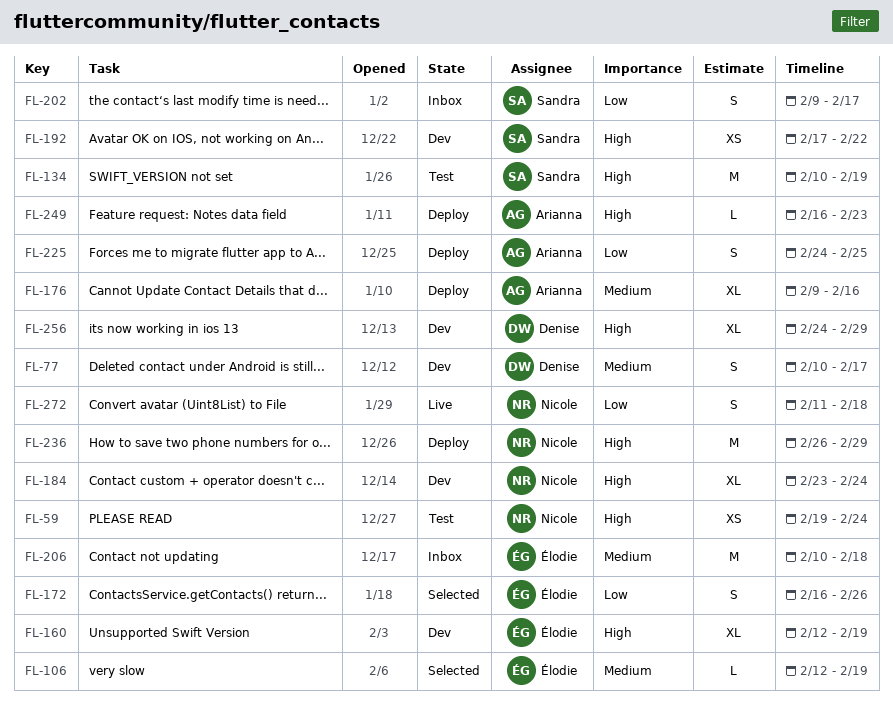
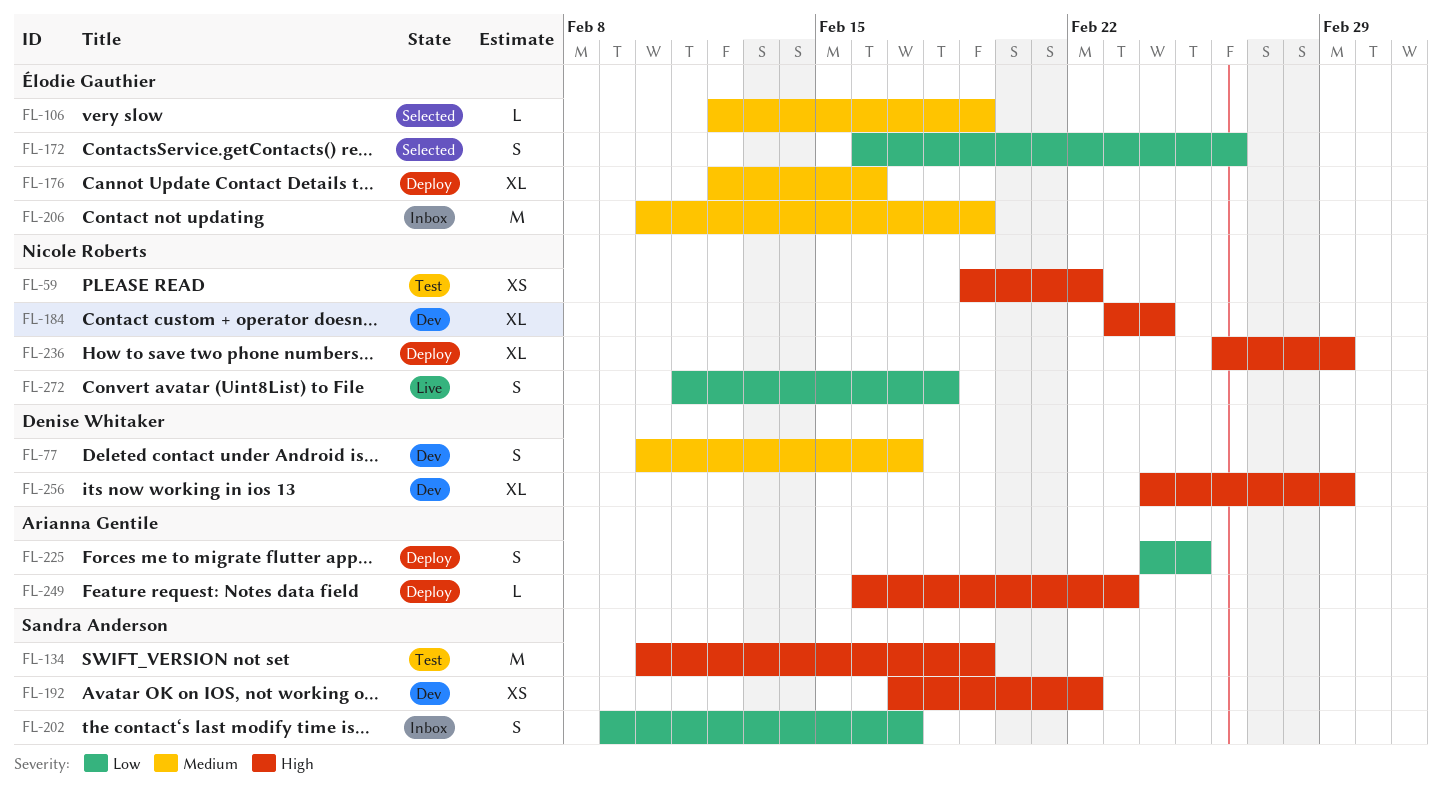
FL-59, due: Feb 24 -> Feb 22
FL-160: present -> none
FL-176, owner: Arianna Gentile -> Élodie Gauthier
FL-176, start: Feb 9 -> Feb 12
FL-206, due: Feb 18 -> Feb 19
FL-236, estimate: M -> XL

